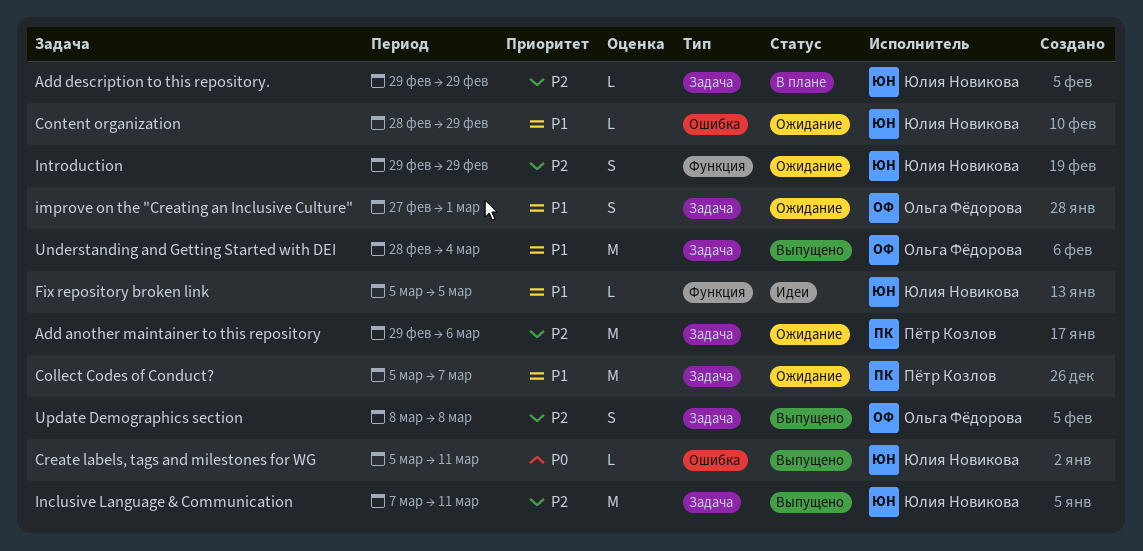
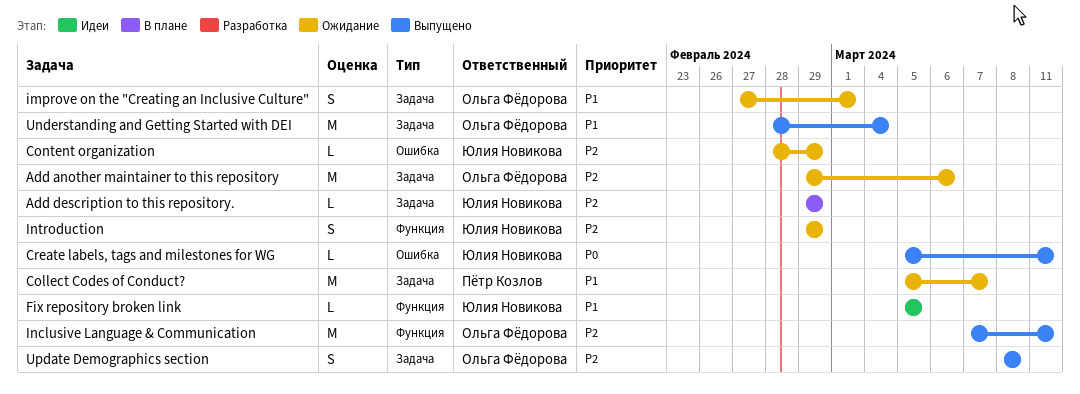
Add another maintainer to this repository, owner: Пётр Козлов -> Ольга Фёдорова
Content organization, priority: P1 -> P2
Inclusive Language & Communication, owner: Юлия Новикова -> Ольга Фёдорова
Inclusive Language & Communication, label: Задача -> Функция

